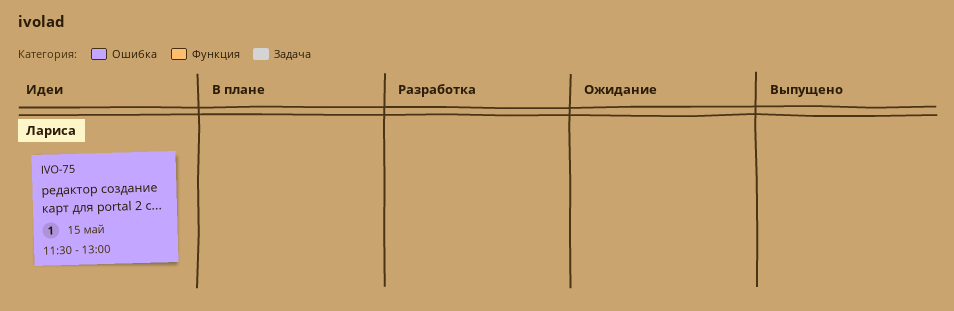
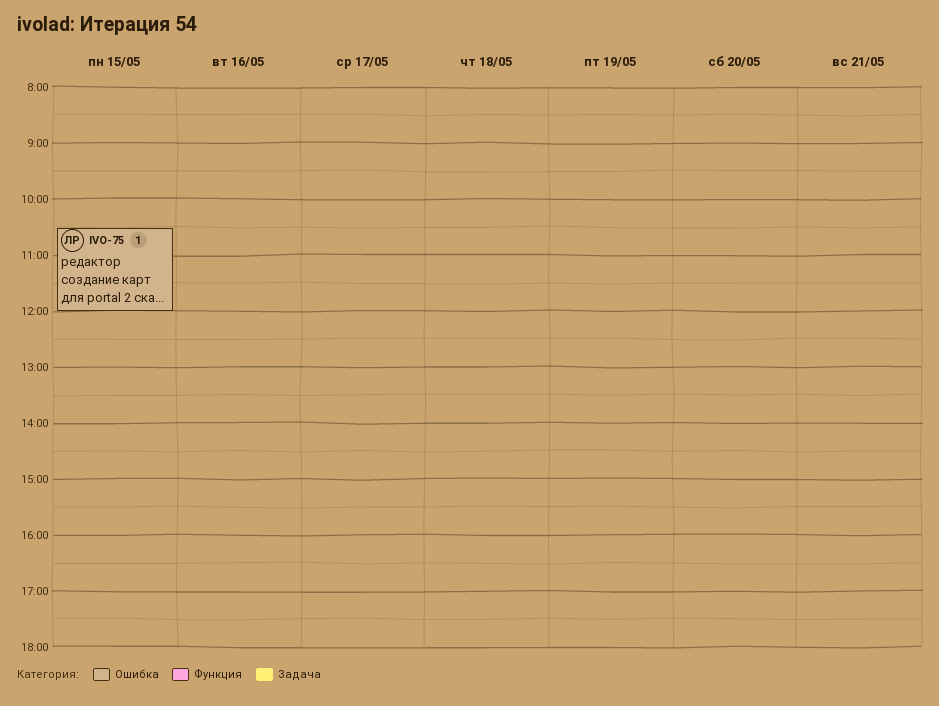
IVO-75, begins: 11:30 -> 10:30
IVO-75, ends: 13:00 -> 12:00

